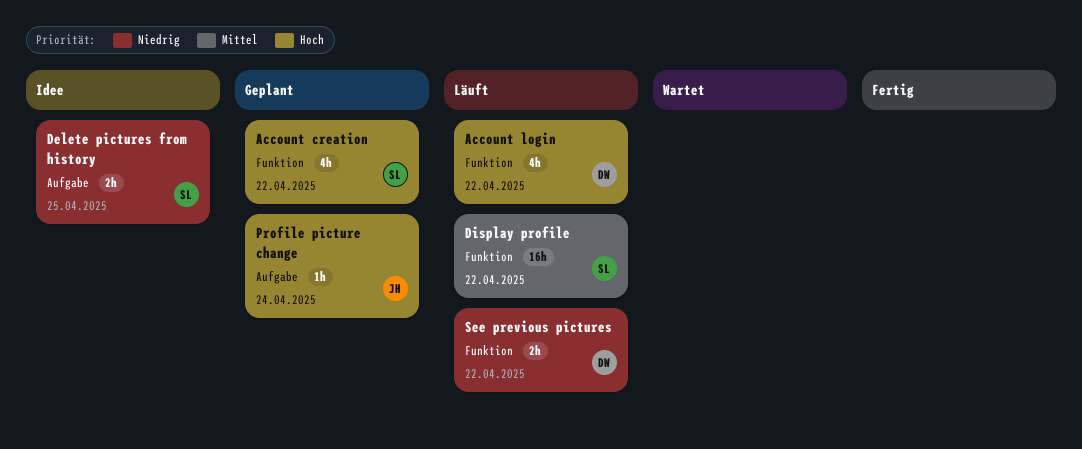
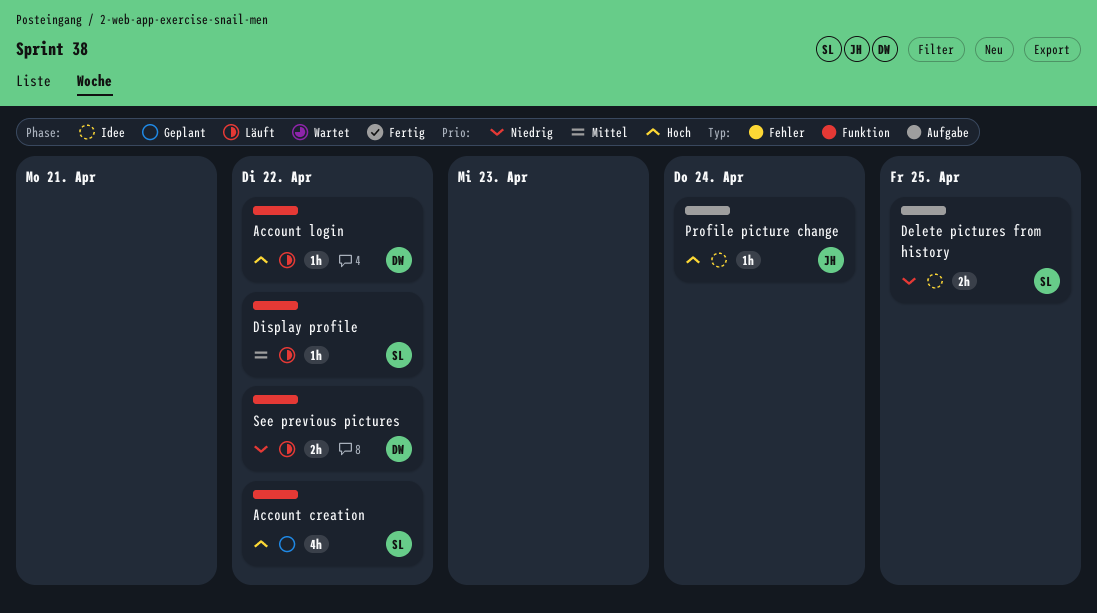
Account login, estimate: 4h -> 1h
Display profile, estimate: 16h -> 1h
Profile picture change, status: Geplant -> Idee

